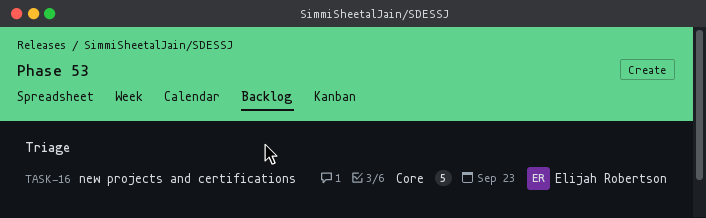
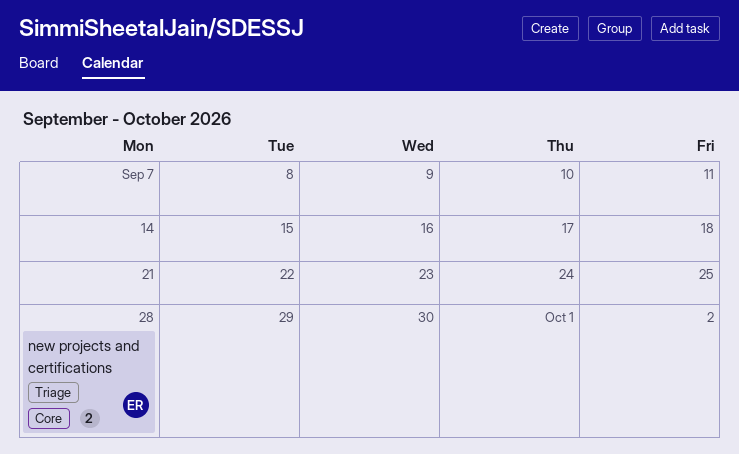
new projects and certifications, estimate: 5 -> 2
new projects and certifications, due: Sep 23 -> Sep 28

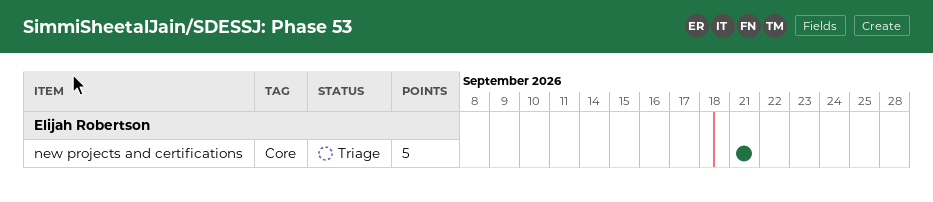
new projects and certifications, estimate: 2 -> 5
new projects and certifications, due: Sep 28 -> Sep 21

